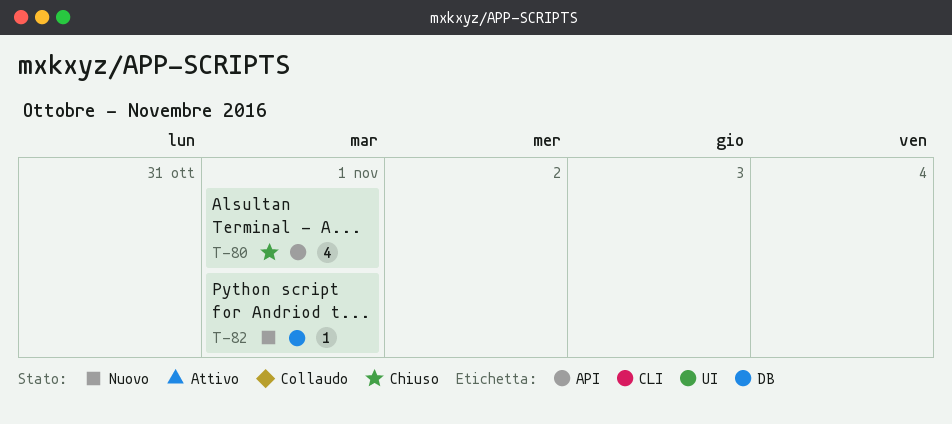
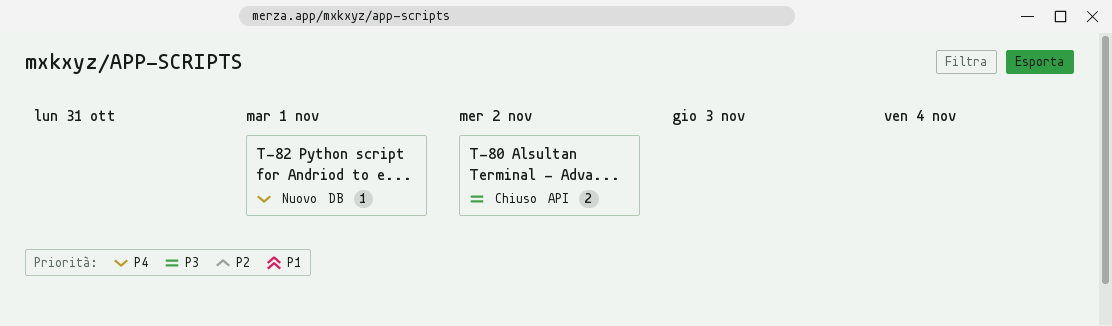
T-80, estimate: 4 -> 2
T-80, due: Nov 1 -> Nov 2

